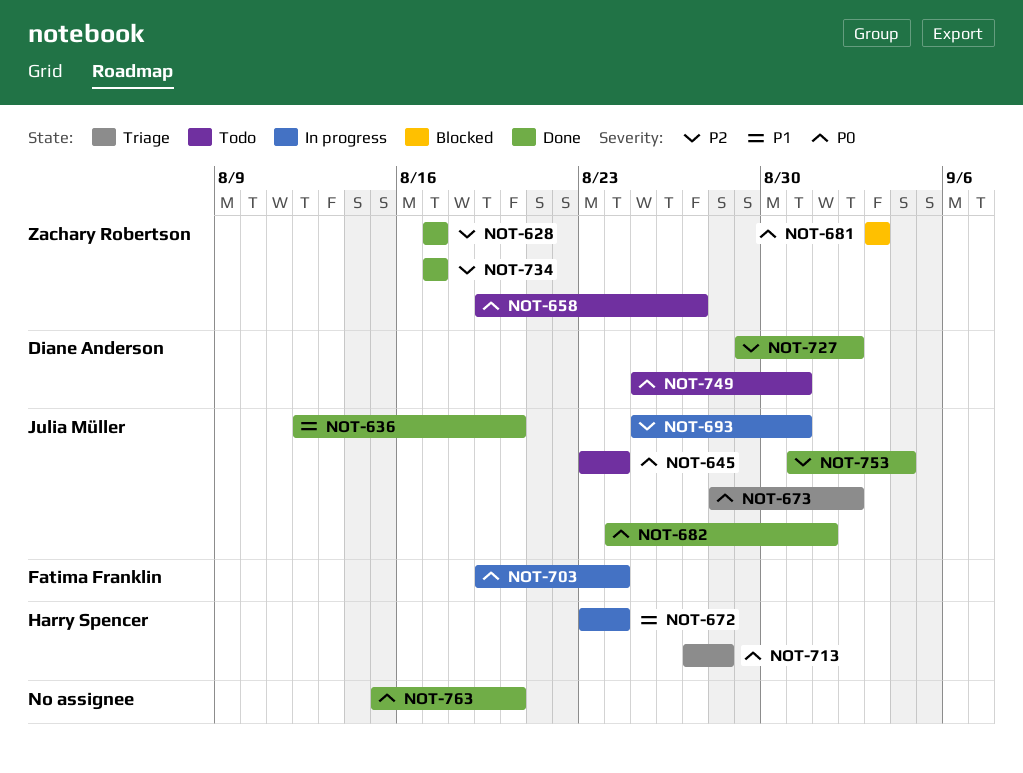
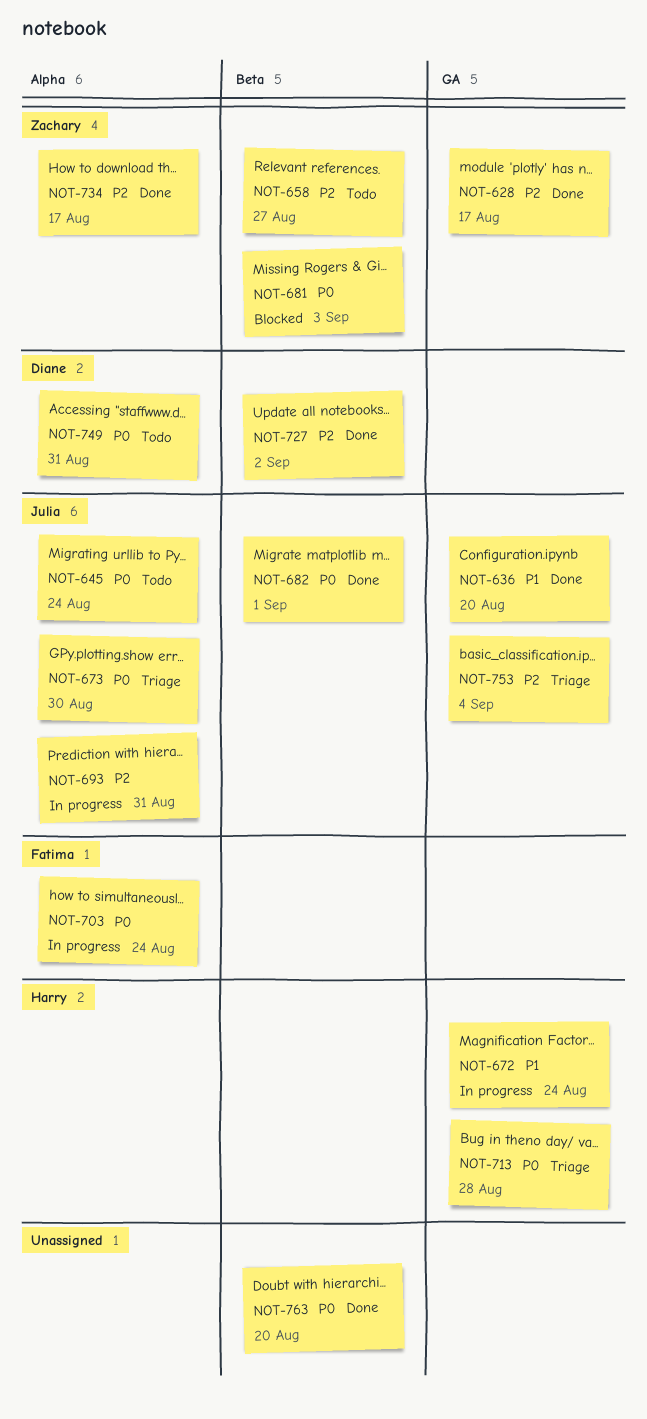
NOT-658, priority: P0 -> P2
NOT-673, due: Sep 2 -> Aug 30
NOT-753, status: Done -> Triage

